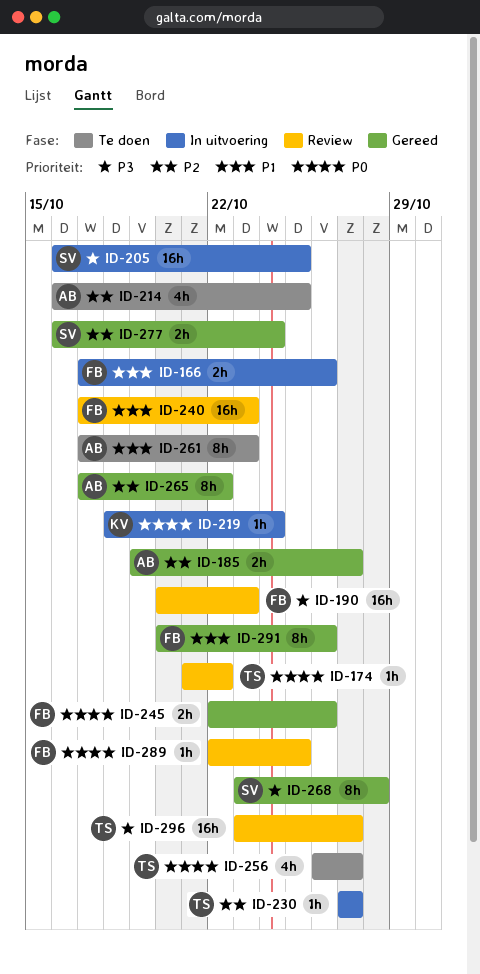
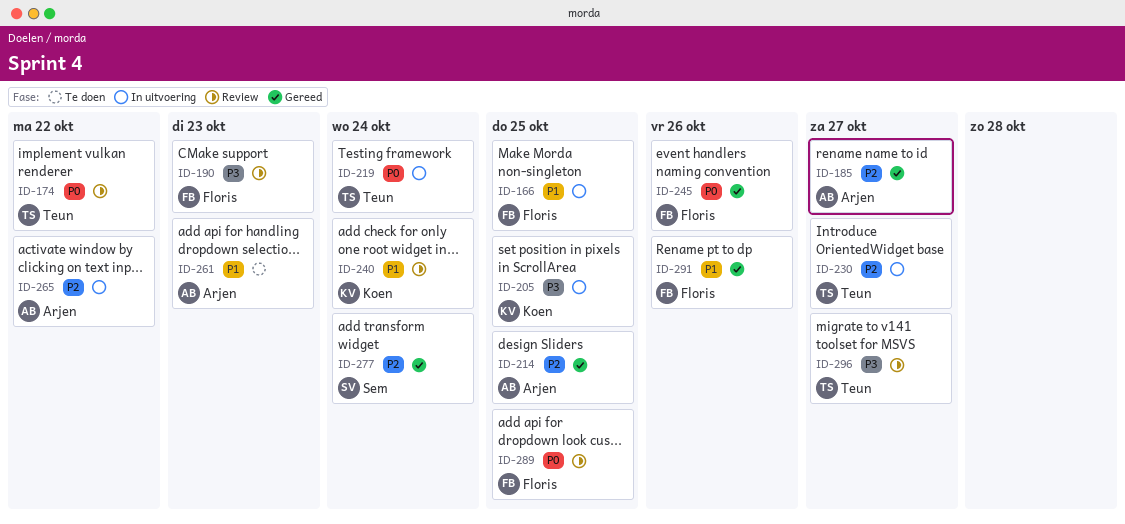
ID-166, due: Oct 26 -> Oct 25
ID-205, owner: Sem -> Koen
ID-214, status: Te doen -> Gereed
ID-219, owner: Koen -> Teun
ID-240, owner: Floris -> Koen
ID-240, due: Oct 23 -> Oct 24
ID-256: present -> none
ID-265, status: Gereed -> In uitvoering
ID-268: present -> none

